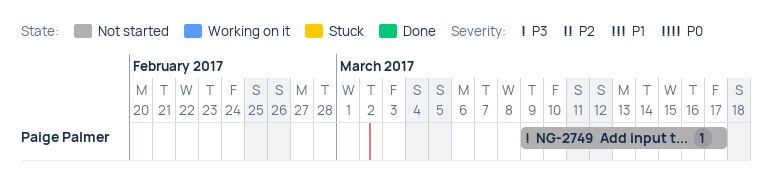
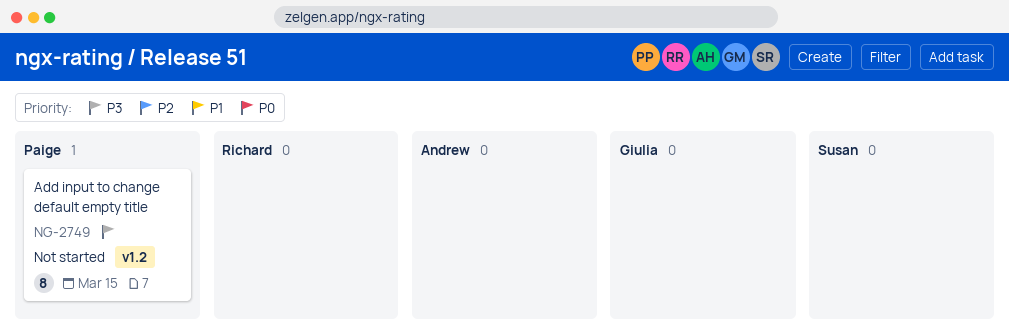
NG-2749, estimate: 1 -> 8
NG-2749, due: Mar 17 -> Mar 15

